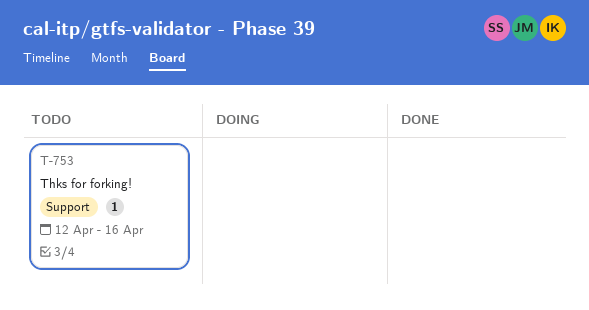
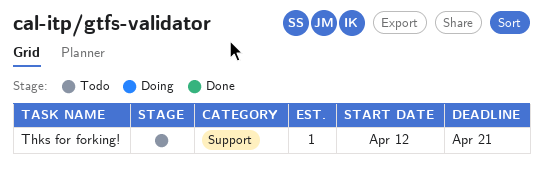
Thks for forking!, due: Apr 16 -> Apr 21

